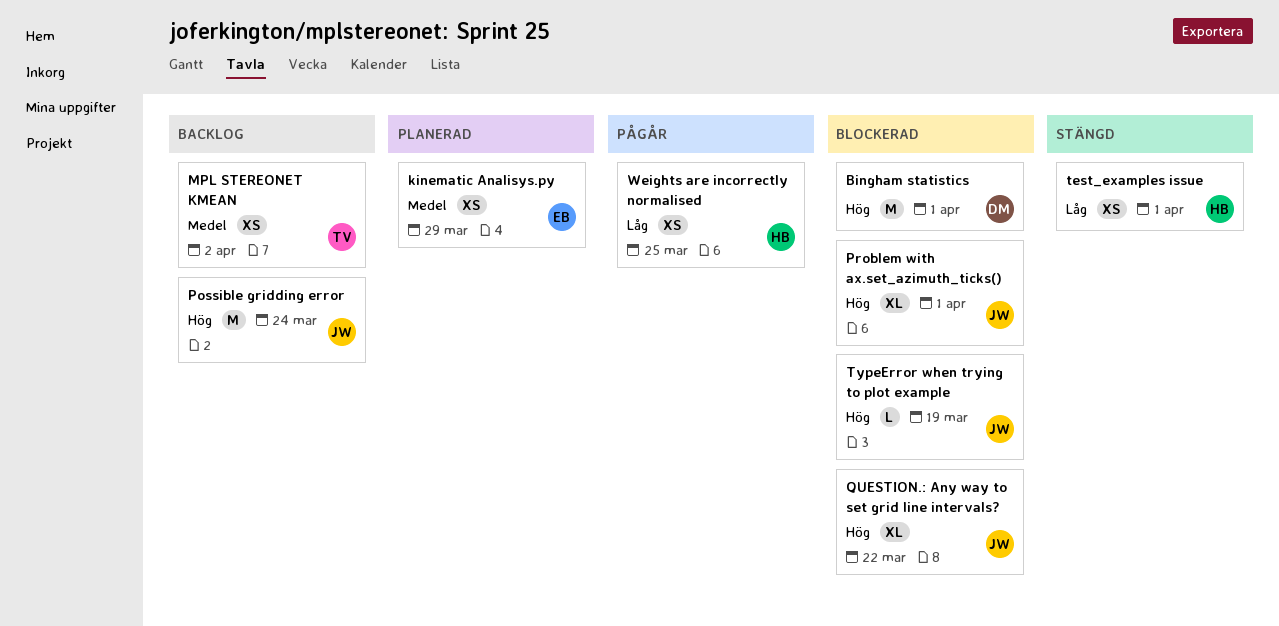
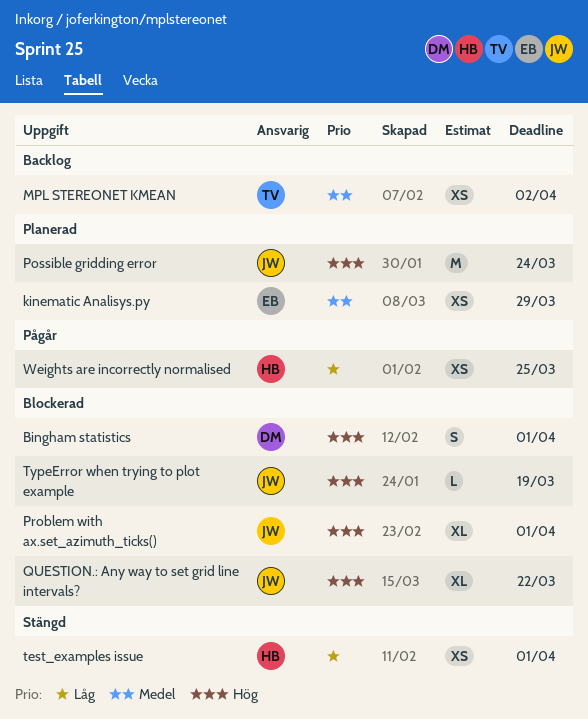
Bingham statistics, estimate: M -> S
Possible gridding error, status: Backlog -> Planerad

